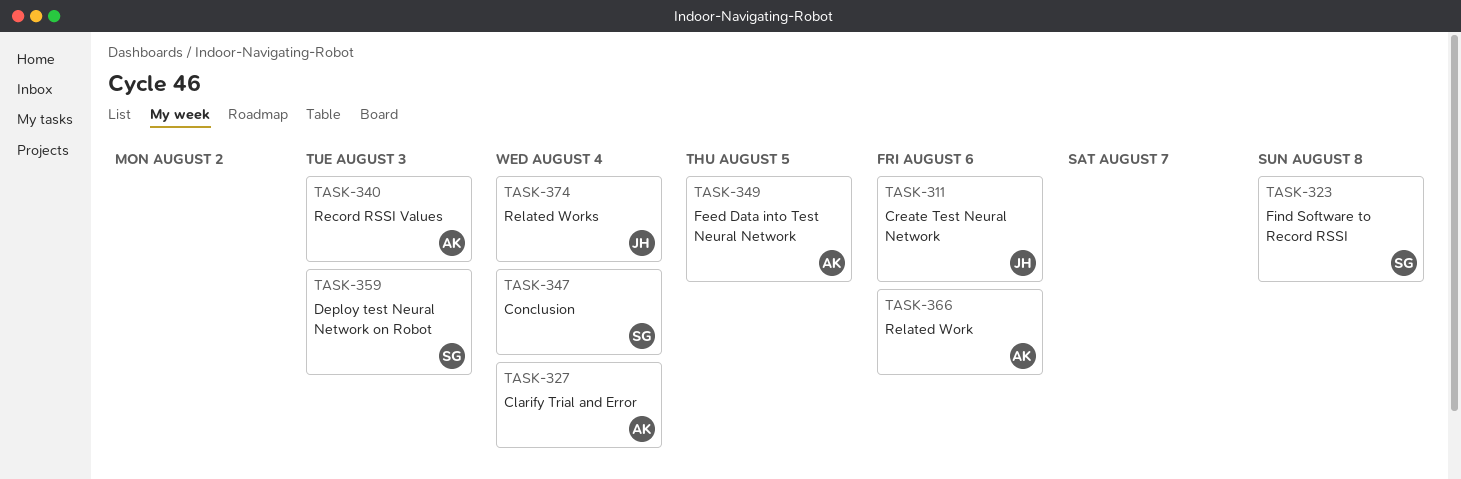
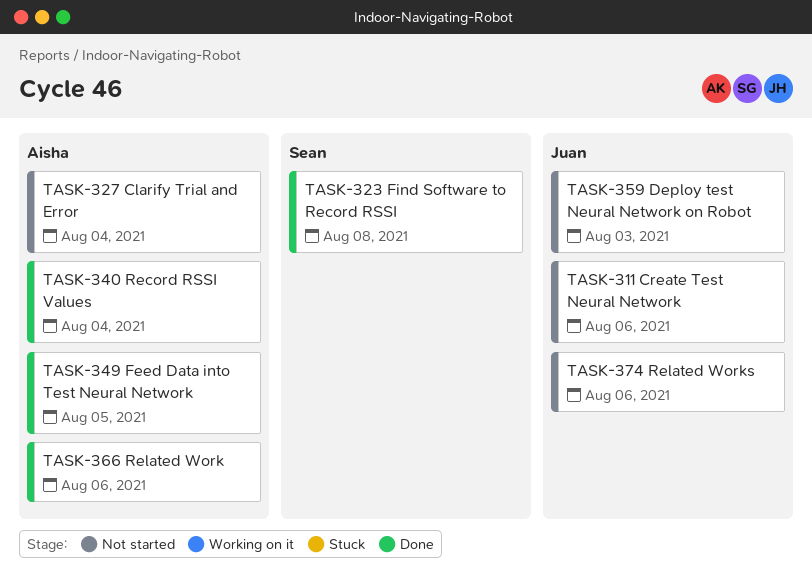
TASK-340, due: Aug 3 -> Aug 4
TASK-347: present -> none
TASK-359, owner: Sean -> Juan
TASK-374, due: Aug 4 -> Aug 6

